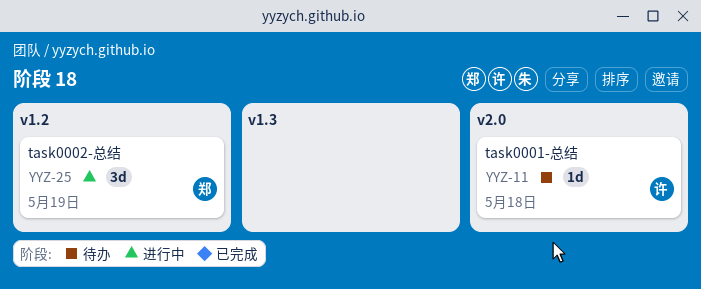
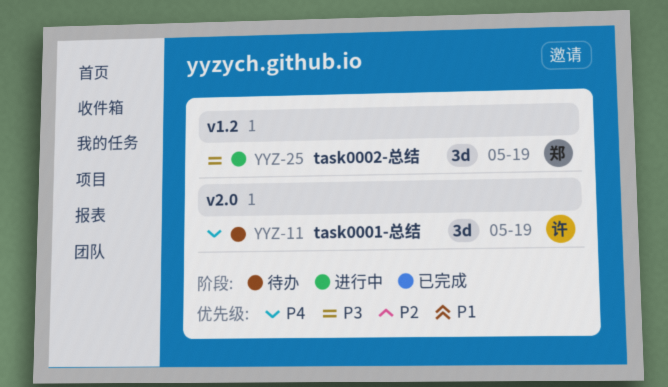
YYZ-11, estimate: 1d -> 3d
YYZ-11, due: May 18 -> May 19

